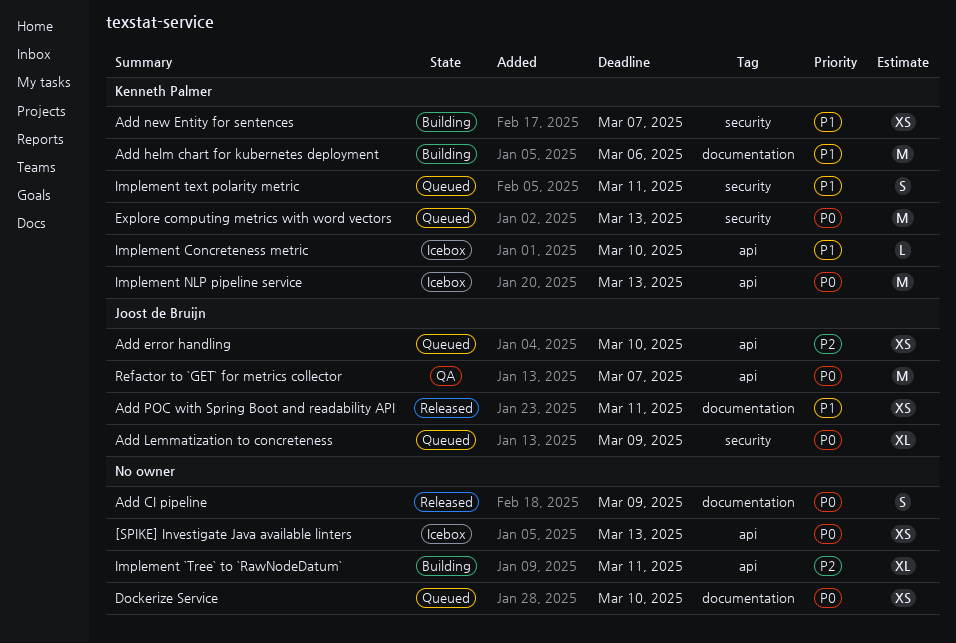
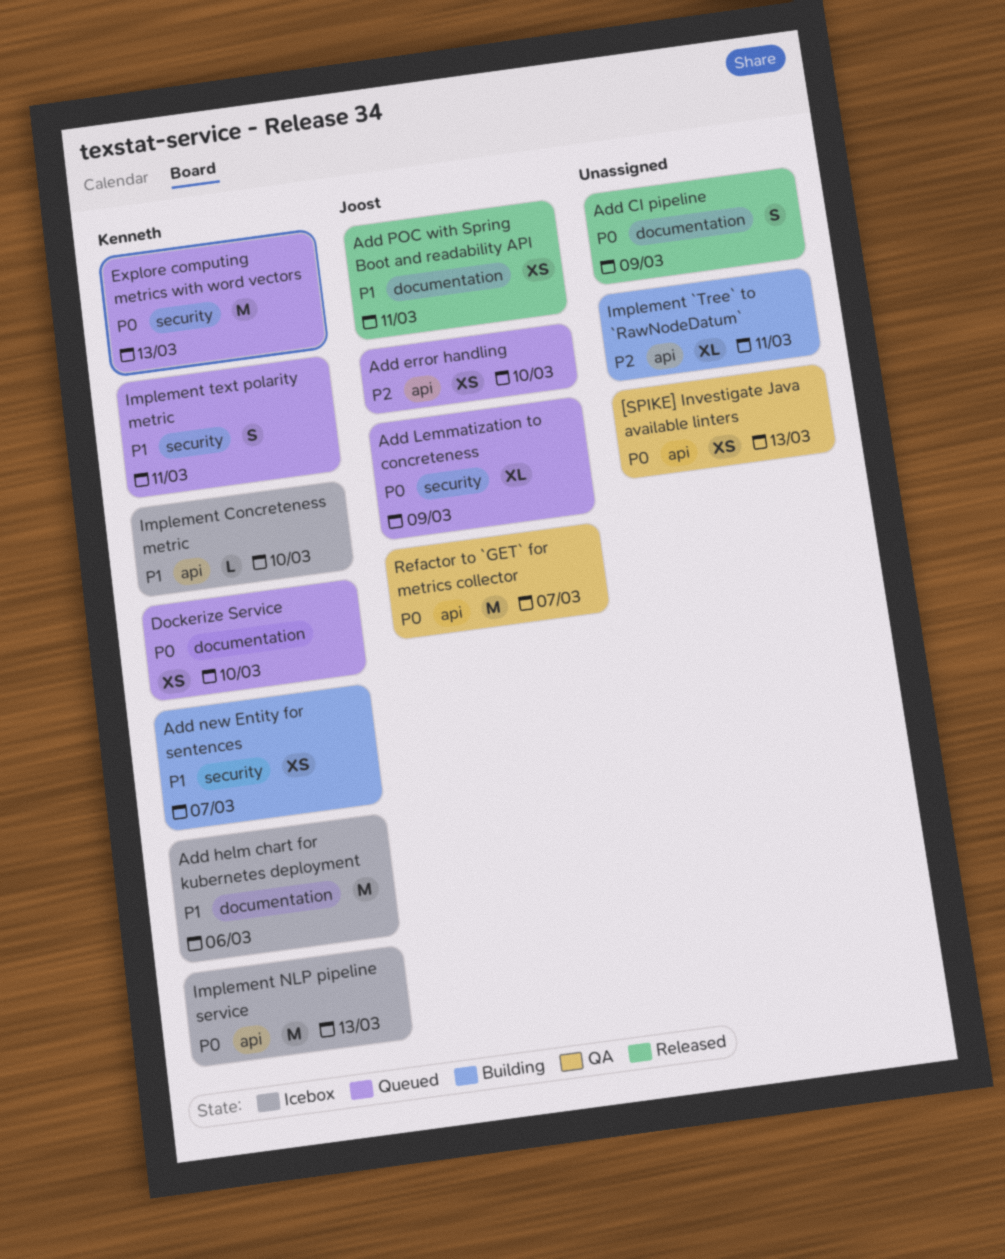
[SPIKE] Investigate Java available linters, status: Icebox -> QA
Add helm chart for kubernetes deployment, status: Building -> Icebox
Dockerize Service, owner: none -> Kenneth Palmer

